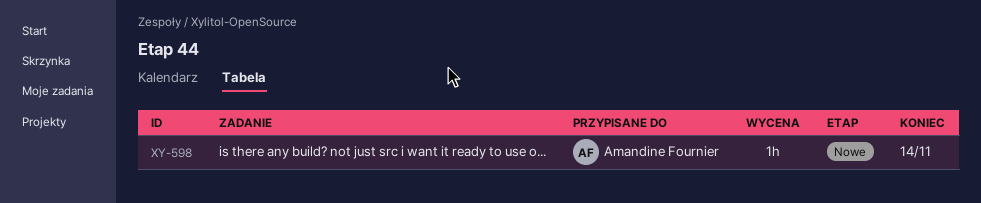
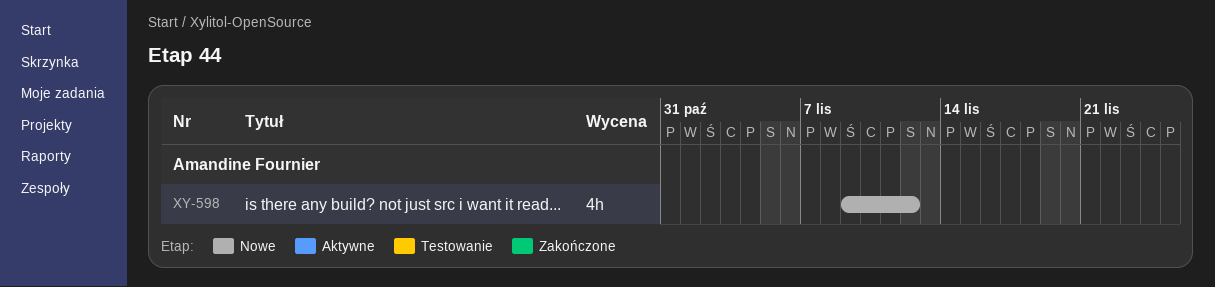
XY-598, estimate: 1h -> 4h
XY-598, due: Nov 14 -> Nov 12

